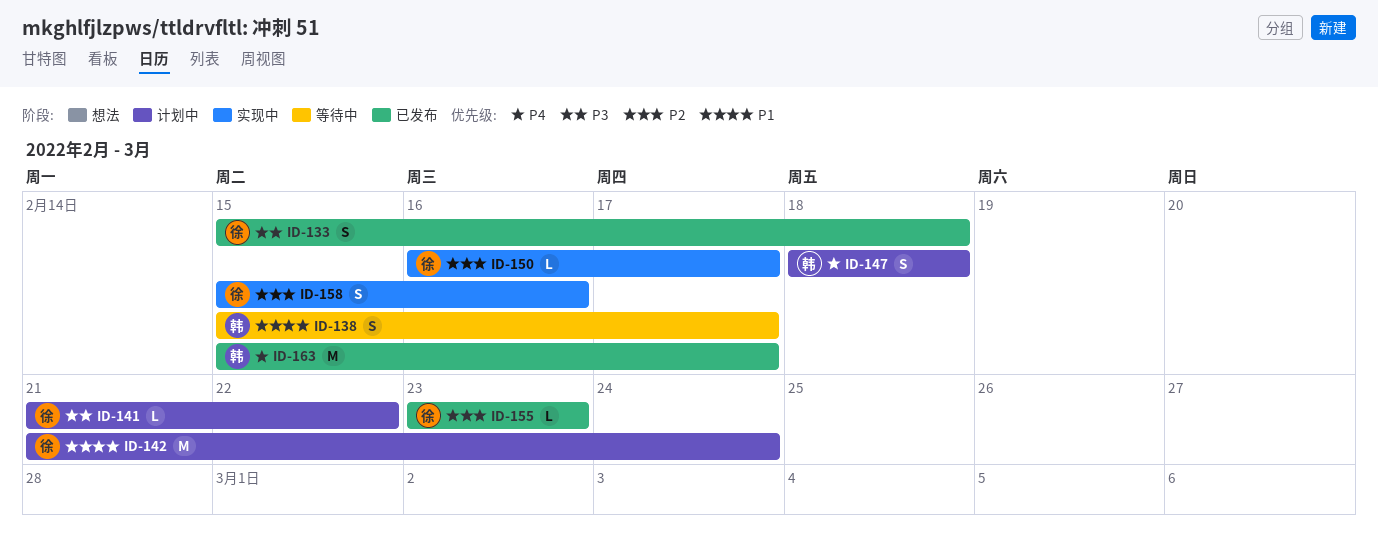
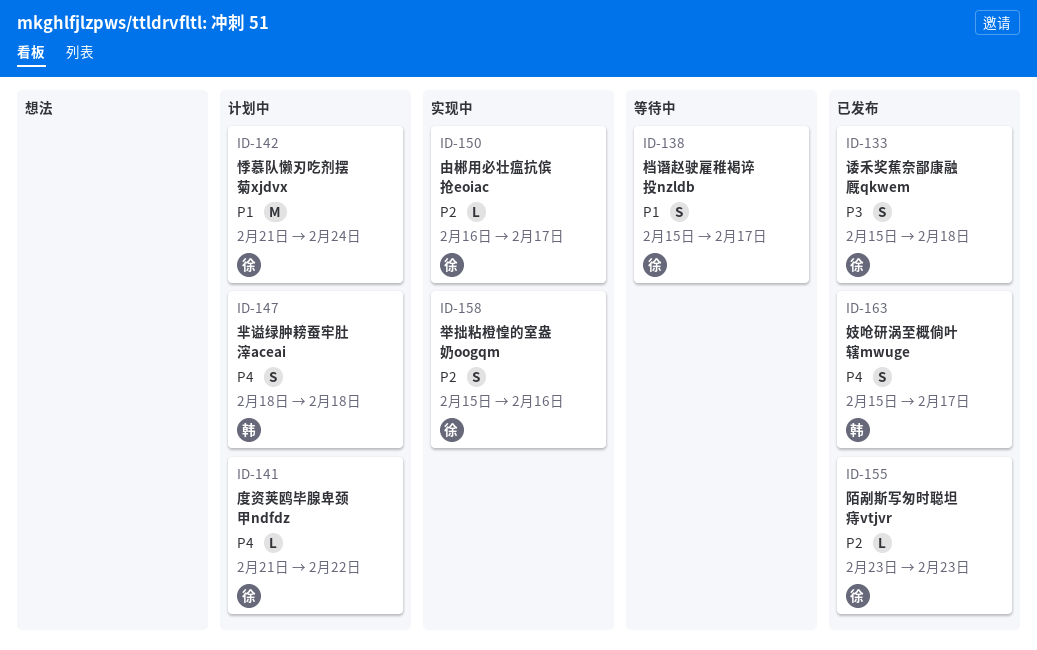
ID-138, owner: 韩 -> 徐
ID-141, priority: P3 -> P4
ID-163, estimate: M -> S

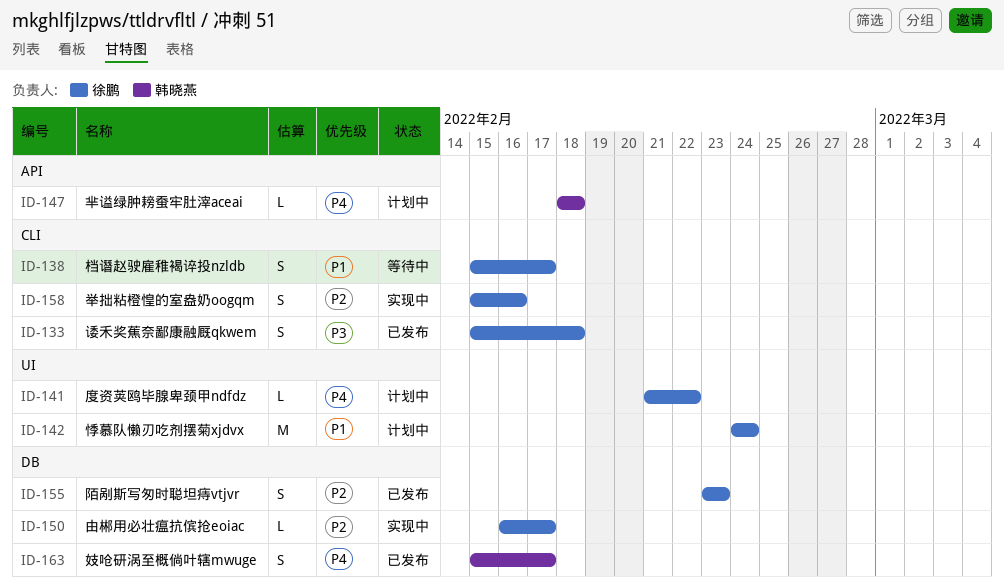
ID-142, start: Feb 21 -> Feb 24
ID-147, estimate: S -> L
ID-155, estimate: L -> S

